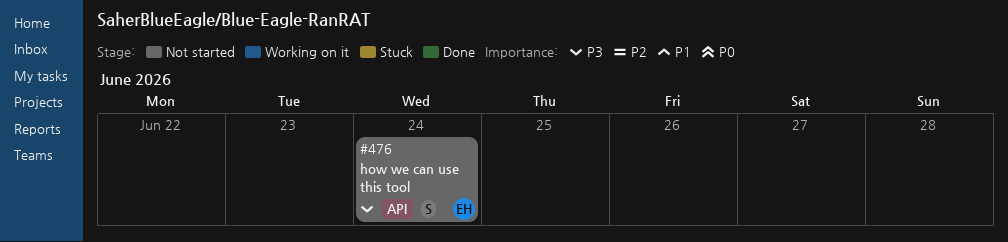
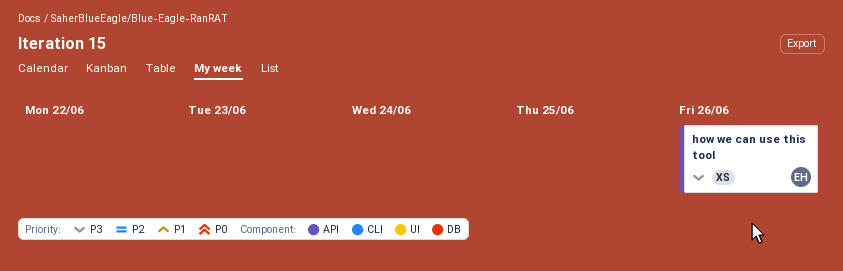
how we can use this tool, estimate: S -> XS
how we can use this tool, due: Jun 24 -> Jun 26

